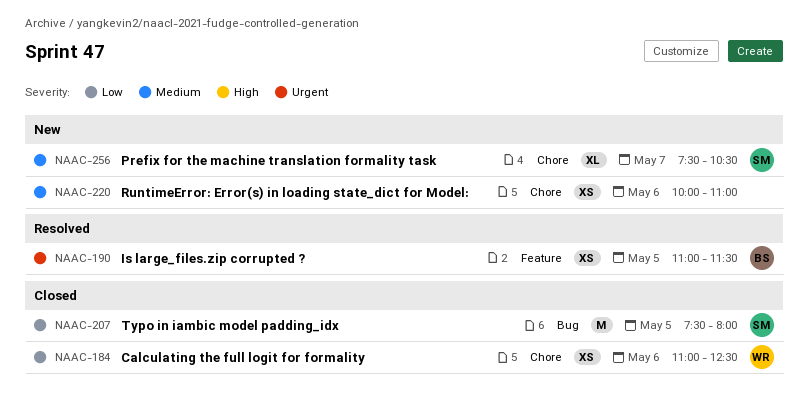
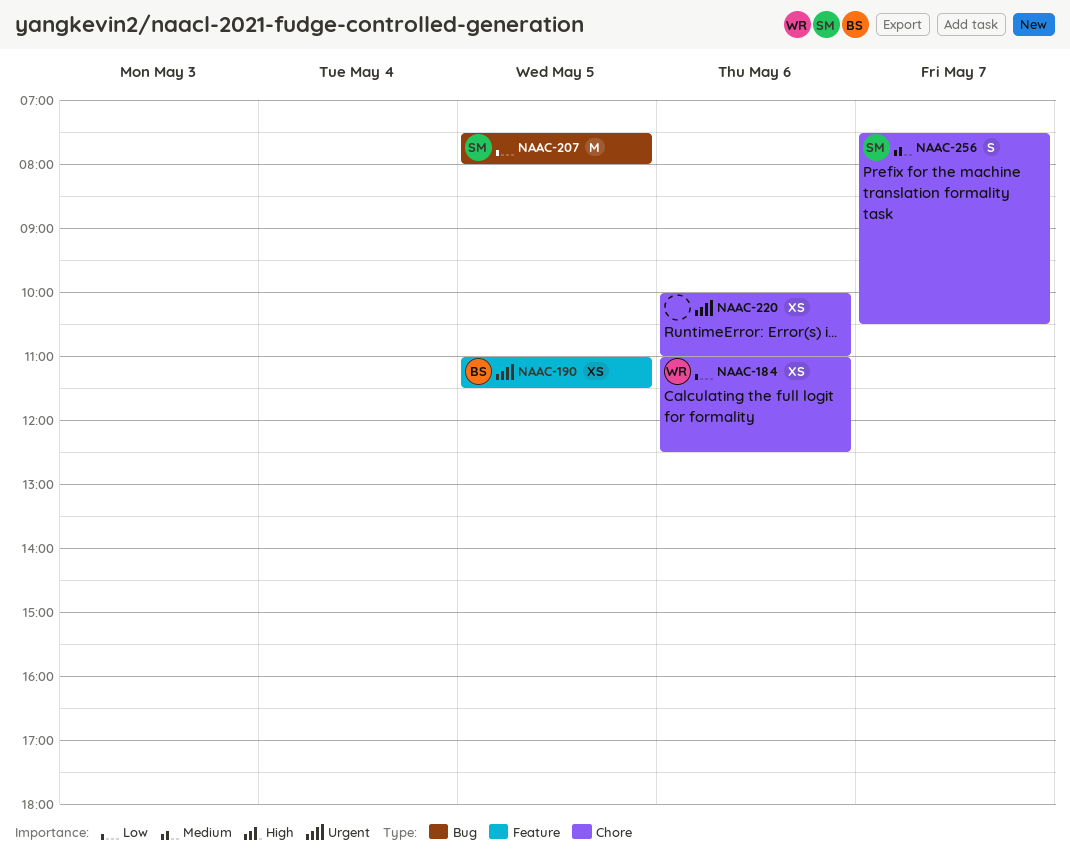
NAAC-220, priority: Medium -> Urgent
NAAC-256, estimate: XL -> S

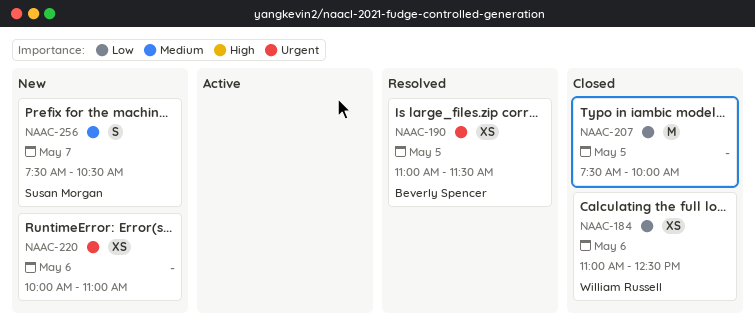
NAAC-207, owner: Susan Morgan -> none
NAAC-207, ends: 08:00 -> 10:00

